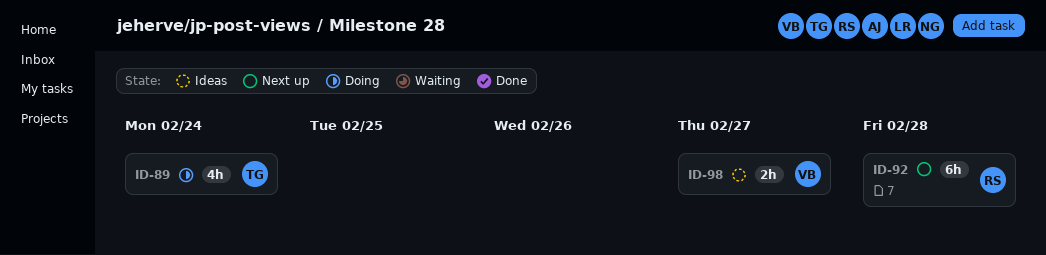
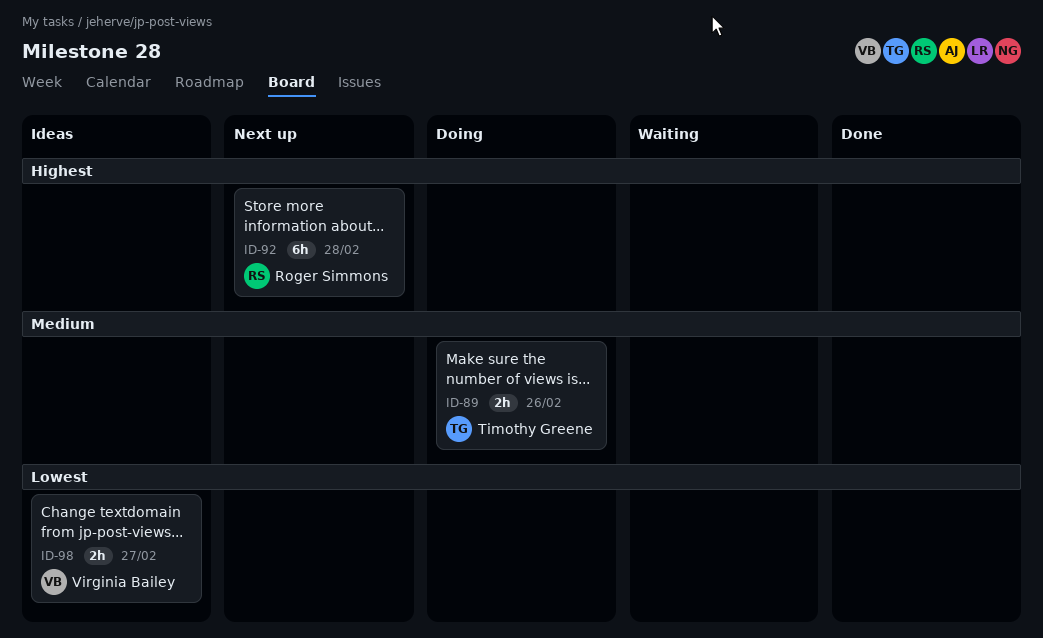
ID-89, estimate: 4h -> 2h
ID-89, due: Feb 24 -> Feb 26

